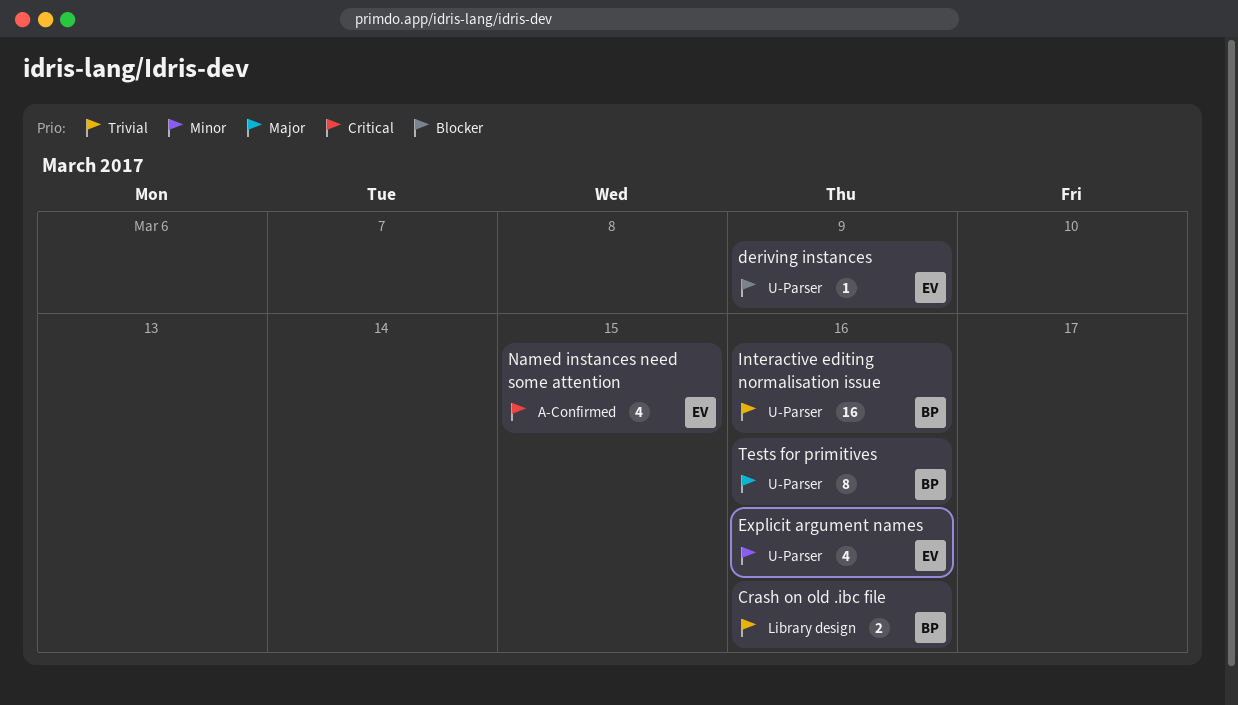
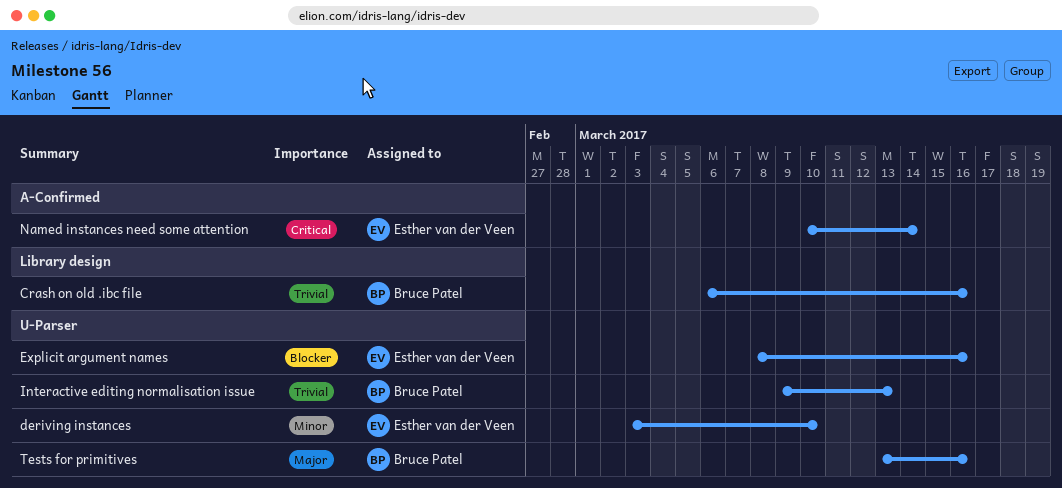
deriving instances, priority: Blocker -> Minor
deriving instances, due: Mar 9 -> Mar 10
Explicit argument names, priority: Minor -> Blocker
Interactive editing normalisation issue, due: Mar 16 -> Mar 13
Named instances need some attention, due: Mar 15 -> Mar 14

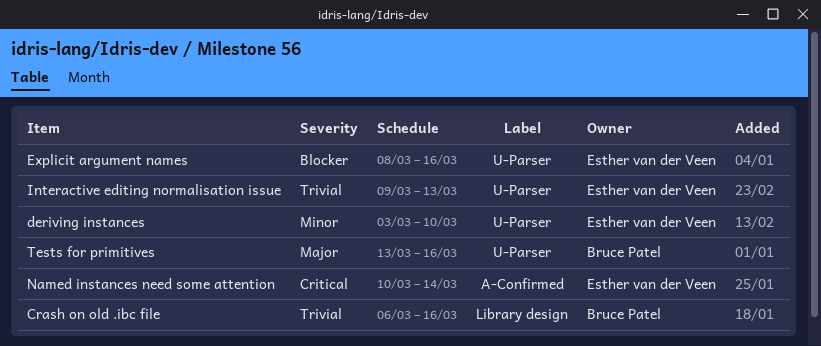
Interactive editing normalisation issue, owner: Bruce Patel -> Esther van der Veen

